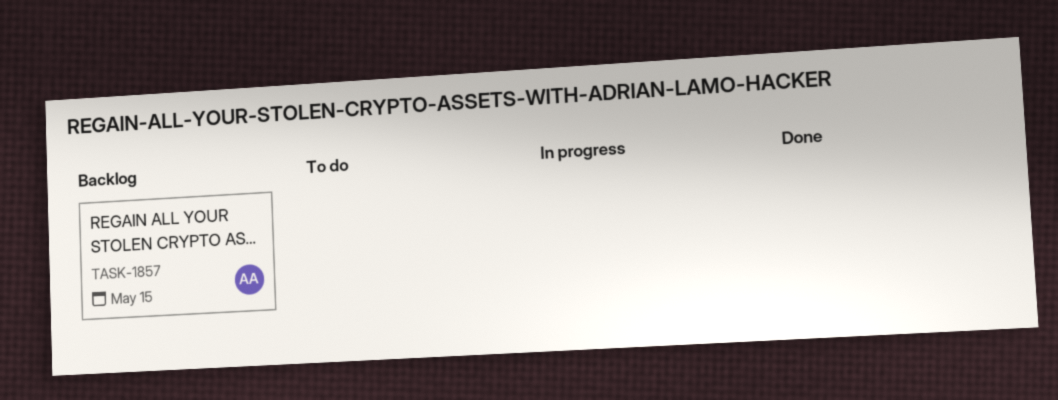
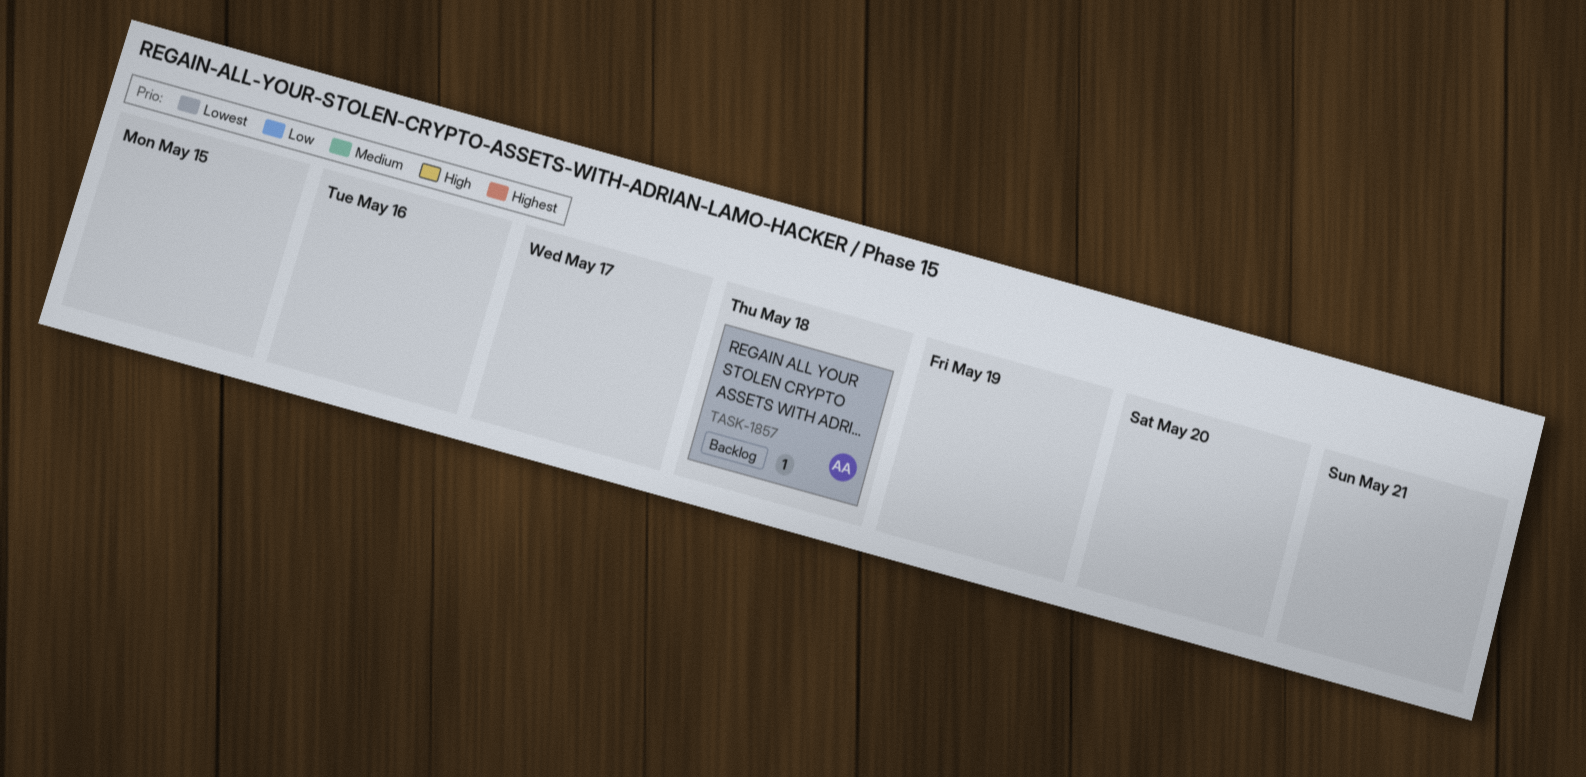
TASK-1857, due: May 15 -> May 18

